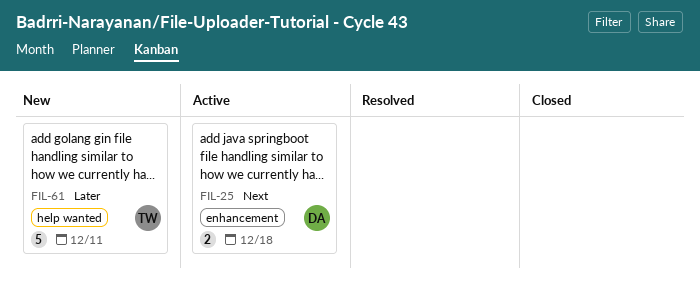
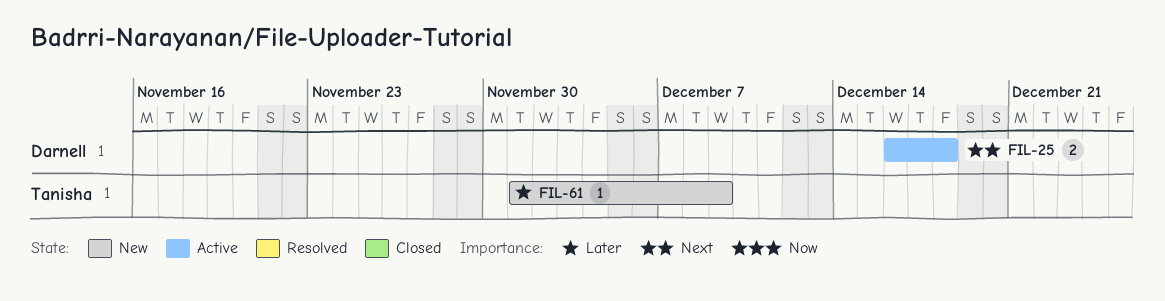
FIL-61, estimate: 5 -> 1
FIL-61, due: Dec 11 -> Dec 9

